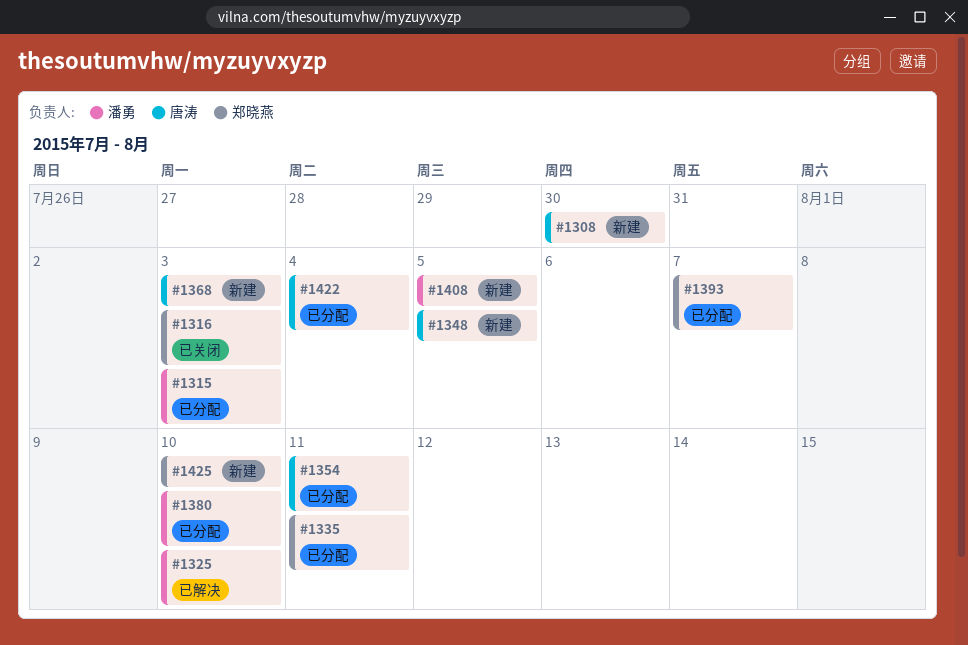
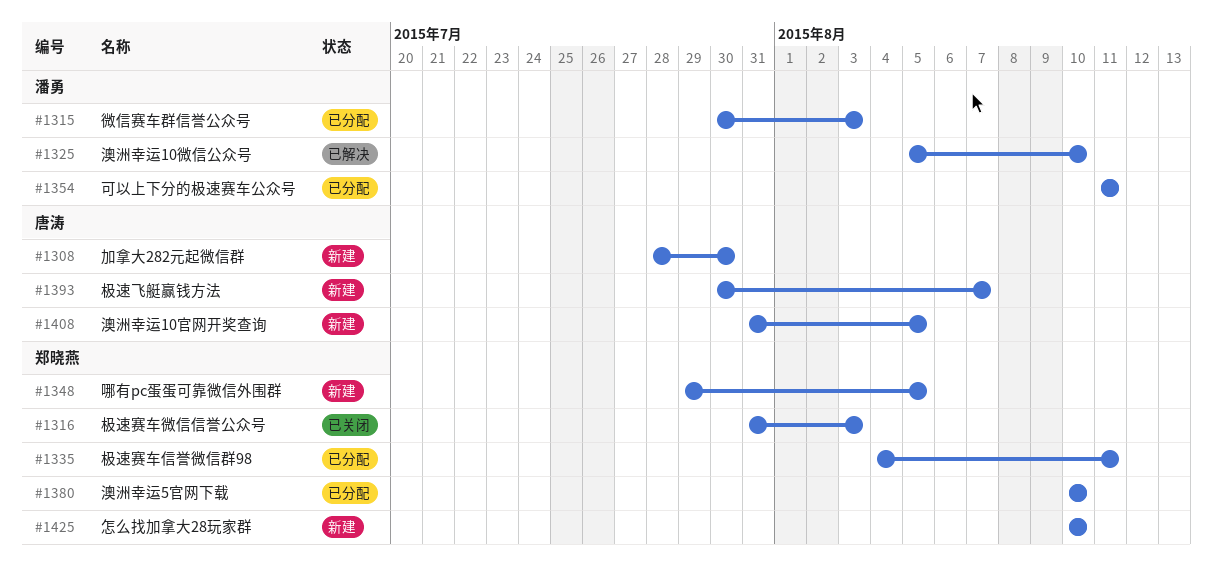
#1348, owner: 唐涛 -> 郑晓燕
#1354, owner: 唐涛 -> 潘勇
#1368: present -> none
#1380, owner: 潘勇 -> 郑晓燕
#1393, status: 已分配 -> 新建
#1393, owner: 郑晓燕 -> 唐涛
#1408, owner: 潘勇 -> 唐涛
#1422: present -> none

